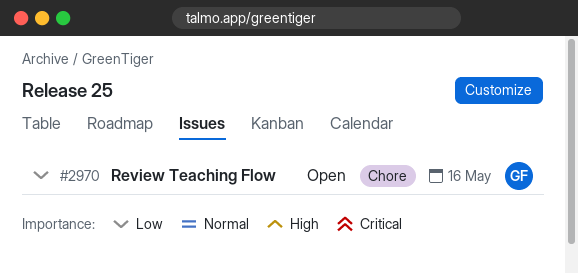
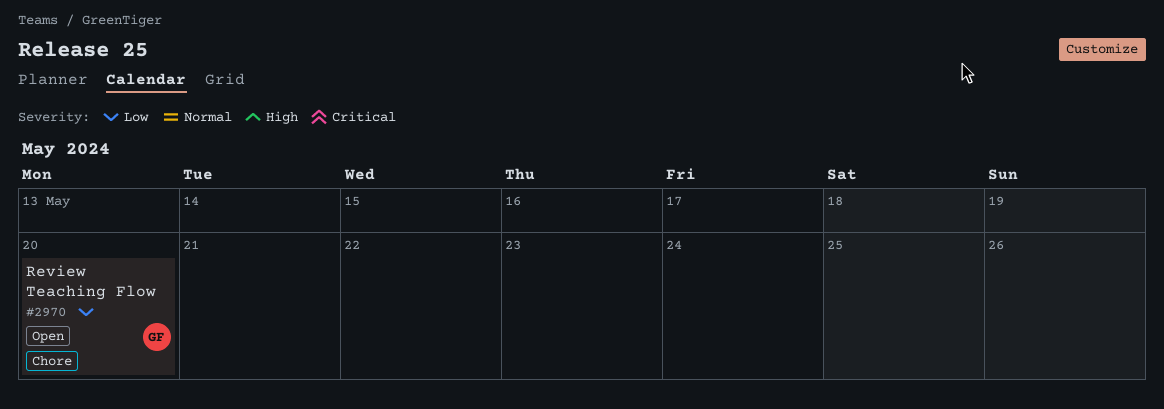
#2970, due: May 16 -> May 20

